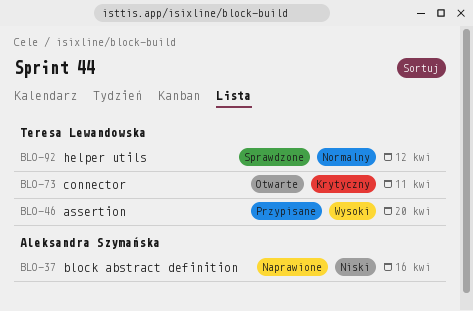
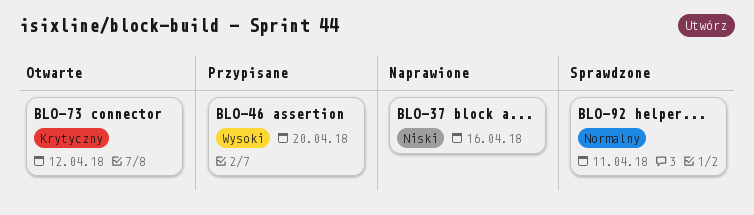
BLO-73, due: Apr 11 -> Apr 12
BLO-92, due: Apr 12 -> Apr 11

